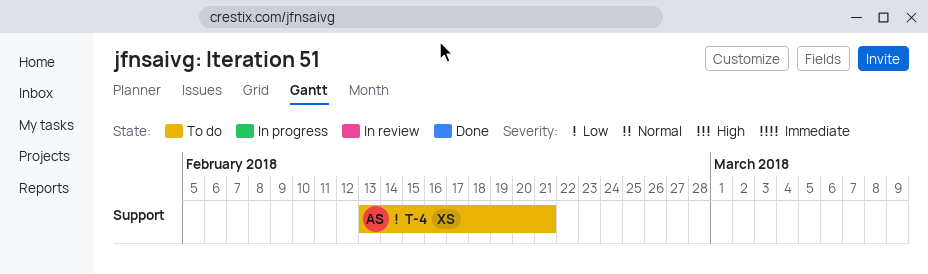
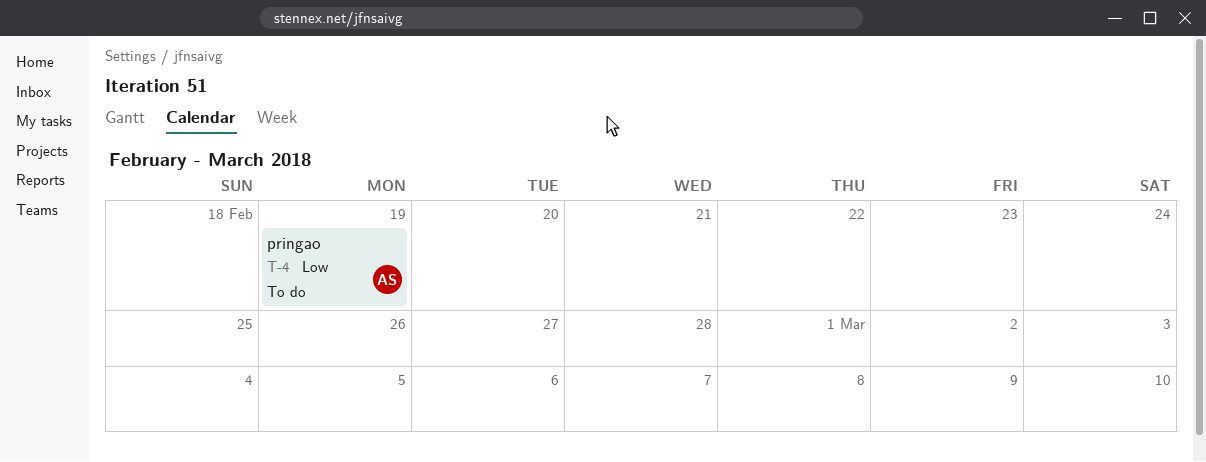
T-4, due: Feb 21 -> Feb 19

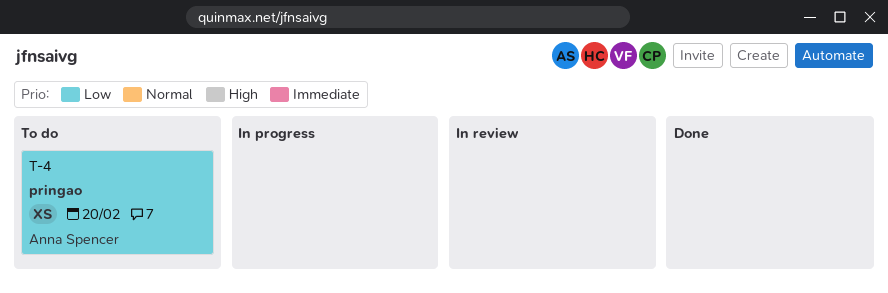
T-4, due: Feb 19 -> Feb 20

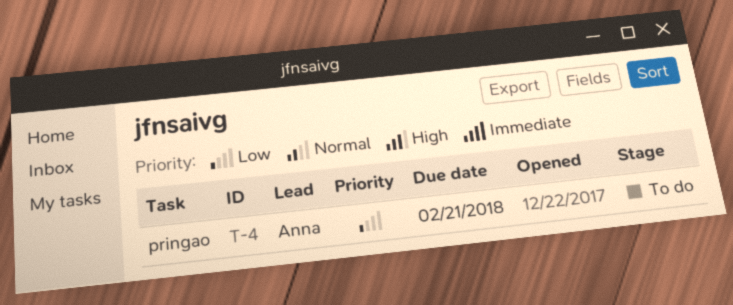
T-4, due: Feb 20 -> Feb 21

